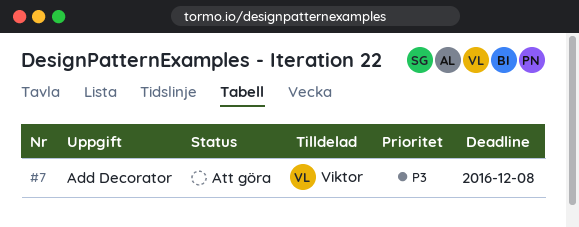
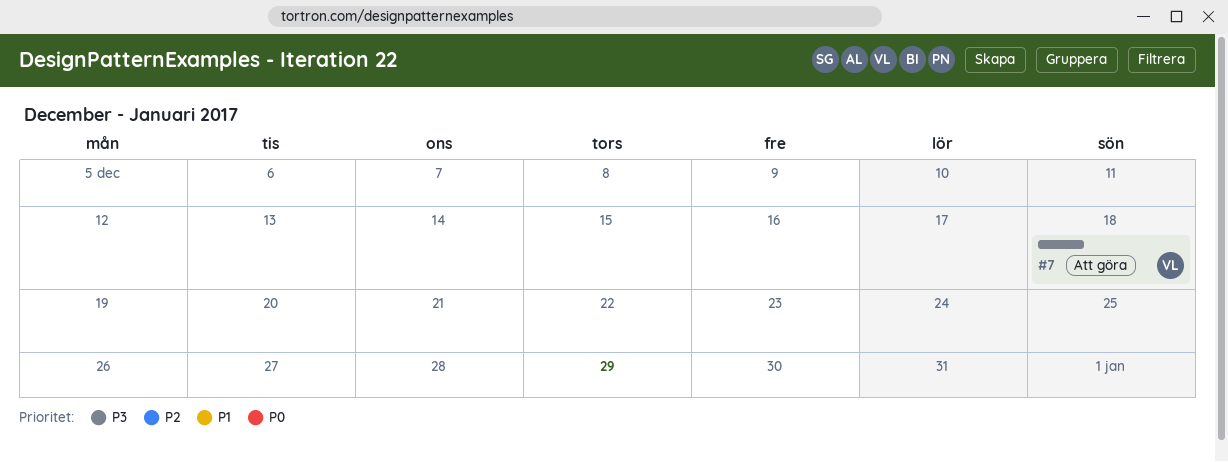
#7, due: Dec 8 -> Dec 18

